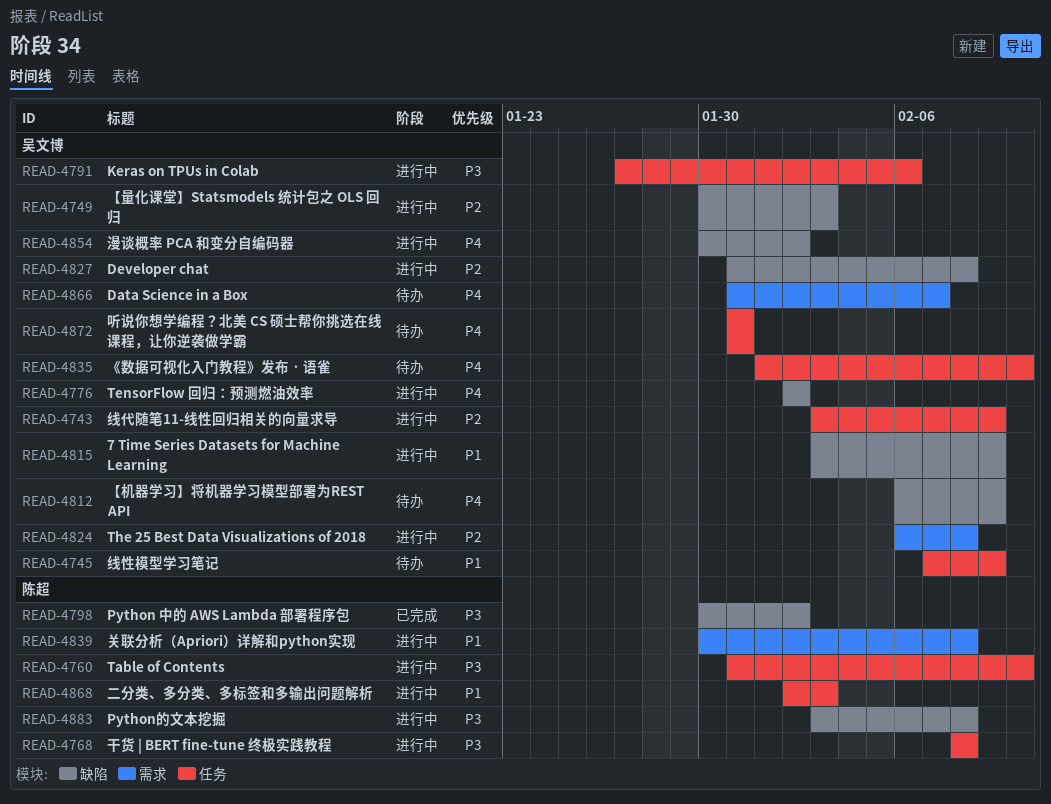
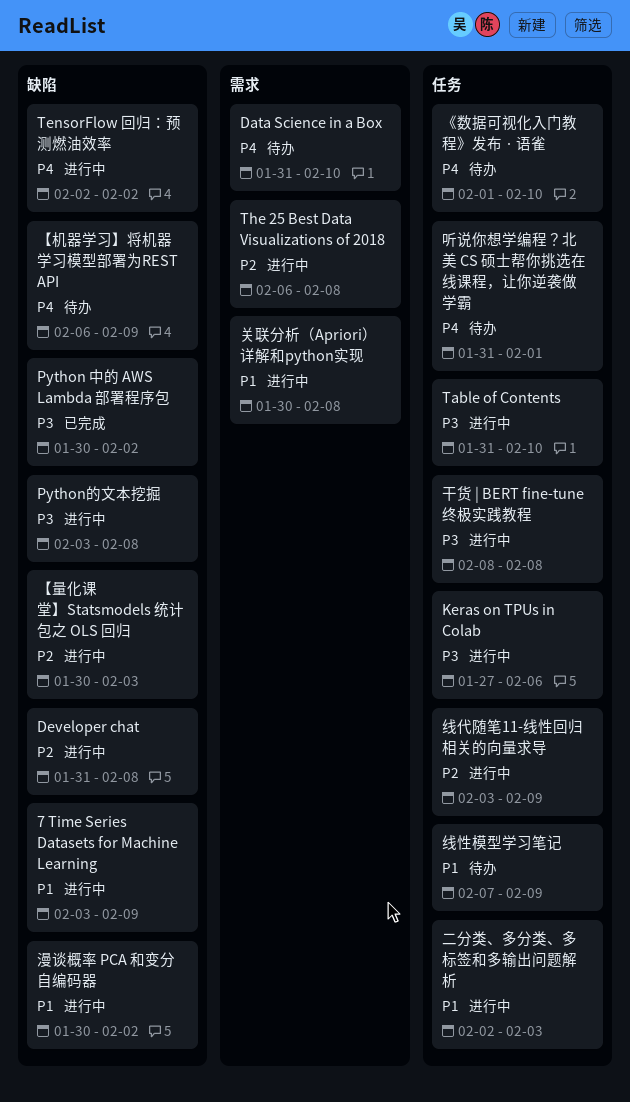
Data Science in a Box, due: Feb 7 -> Feb 10
听说你想学编程？北美 CS 硕士帮你挑选在线课程，让你逆袭做学霸, due: Jan 31 -> Feb 1
漫谈概率 PCA 和变分自编码器, priority: P4 -> P1

